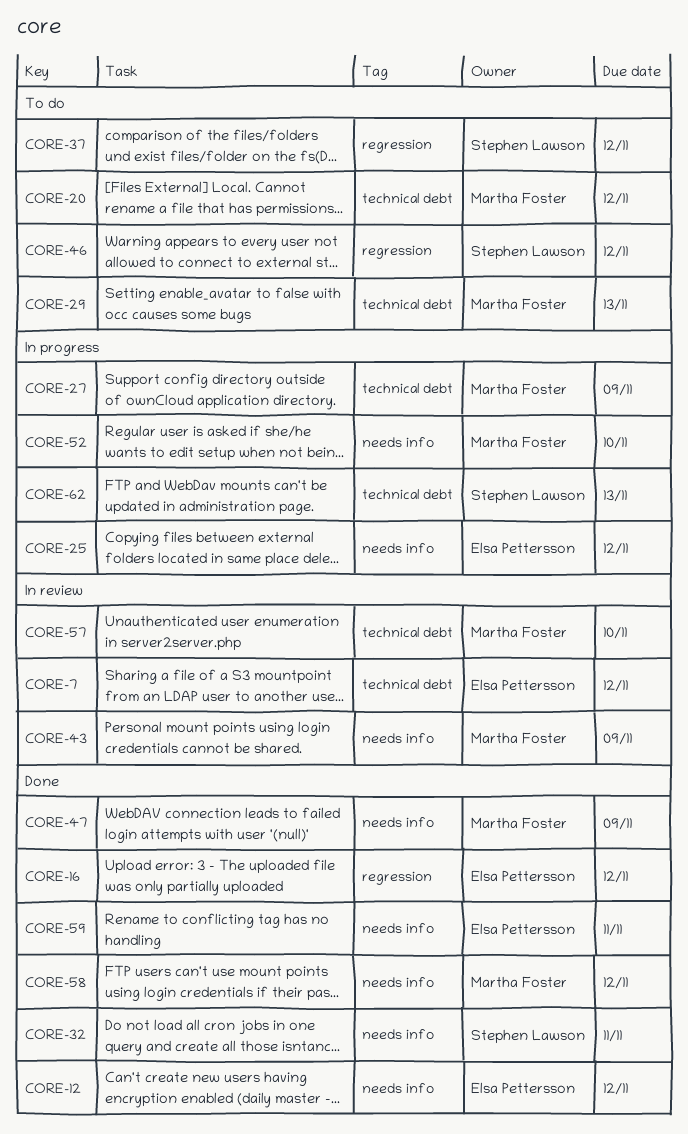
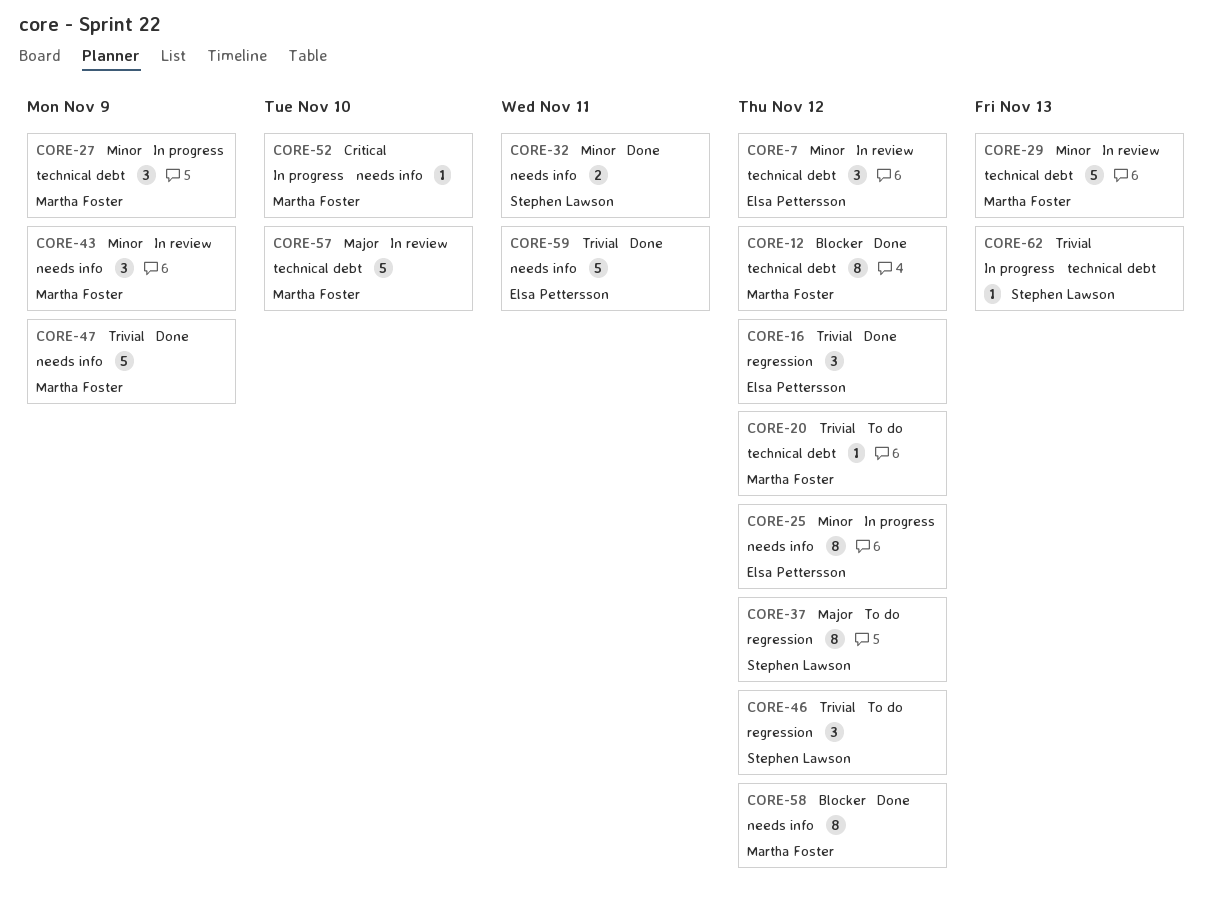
CORE-12, owner: Elsa Pettersson -> Martha Foster
CORE-12, label: needs info -> technical debt
CORE-29, status: To do -> In review

